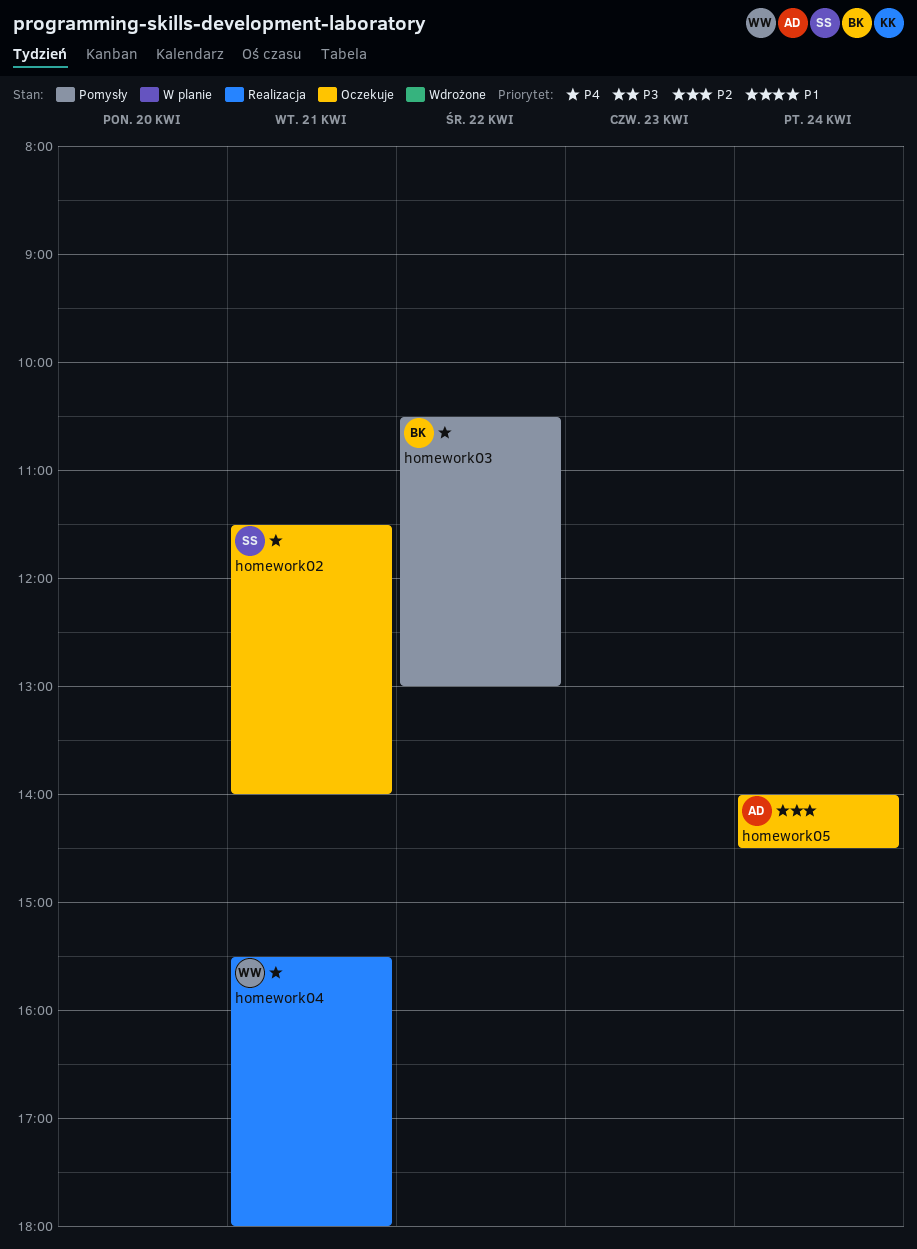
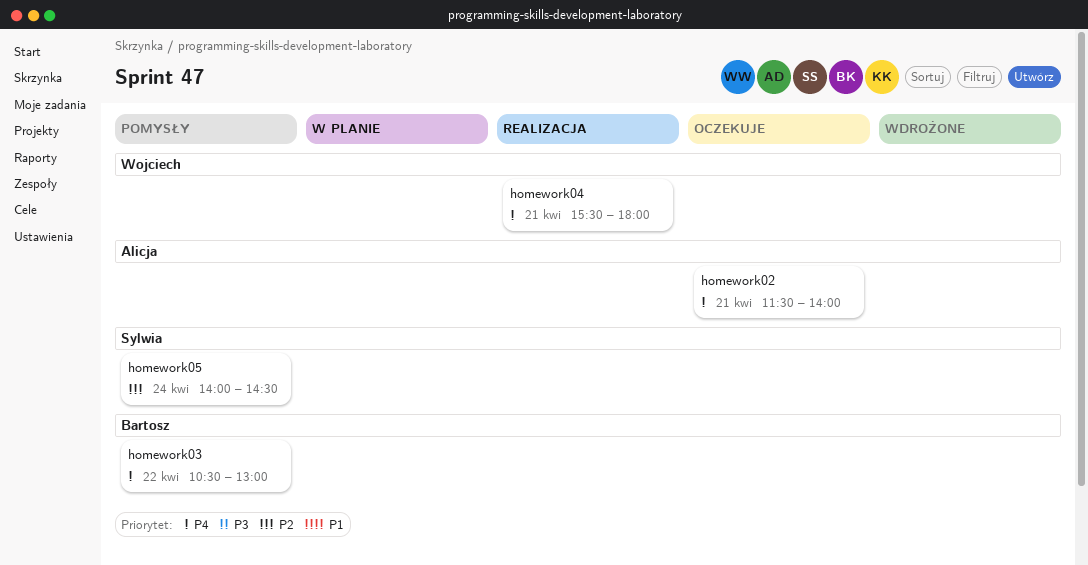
homework02, owner: Sylwia -> Alicja
homework05, status: Oczekuje -> Pomysły
homework05, owner: Alicja -> Sylwia

